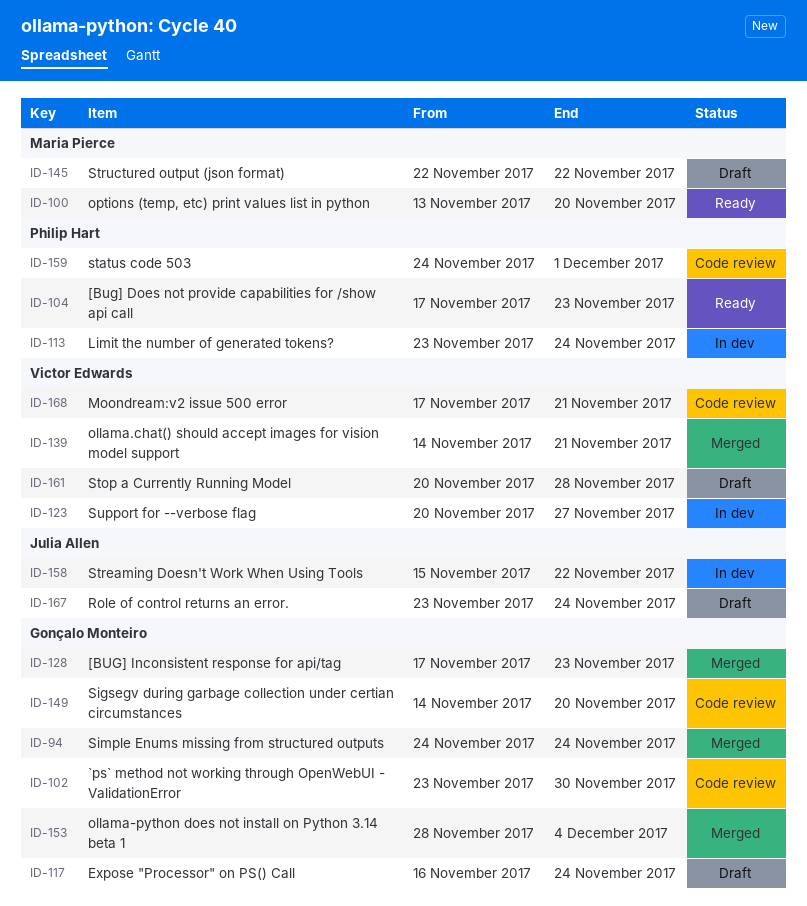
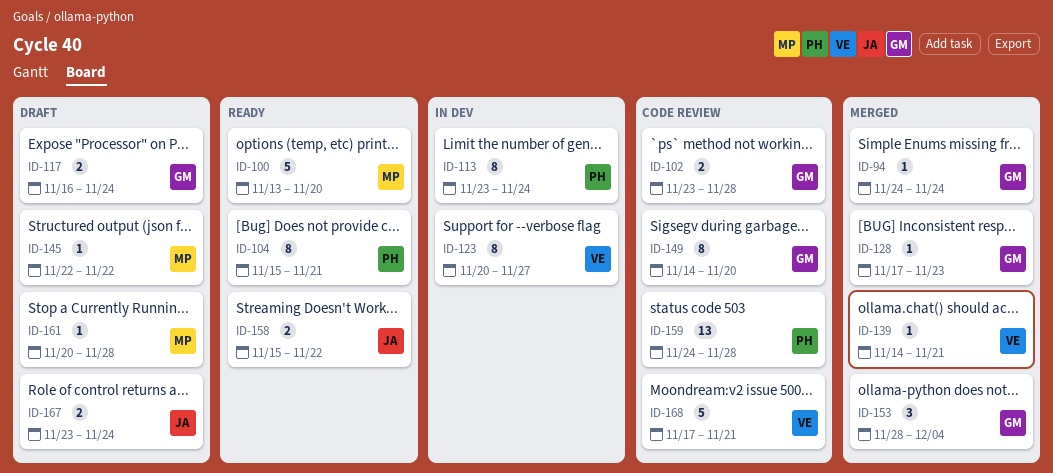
ID-102, due: Nov 30 -> Nov 28
ID-104, start: Nov 17 -> Nov 15
ID-104, due: Nov 23 -> Nov 21
ID-158, status: In dev -> Ready
ID-159, due: Dec 1 -> Nov 28
ID-161, owner: Victor Edwards -> Maria Pierce

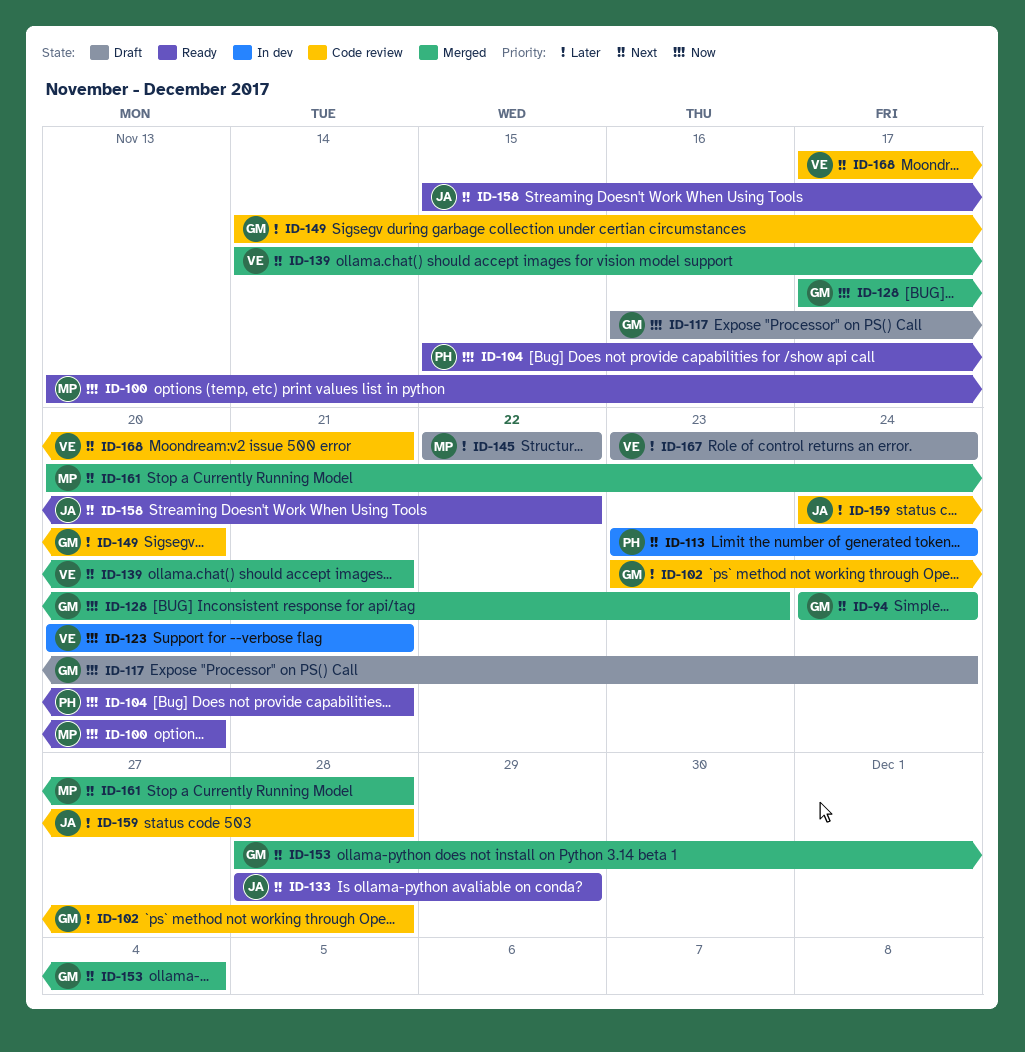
ID-123, due: Nov 27 -> Nov 21
ID-133: none -> present
ID-159, owner: PH -> JA
ID-161, status: Draft -> Merged
ID-167, owner: JA -> VE

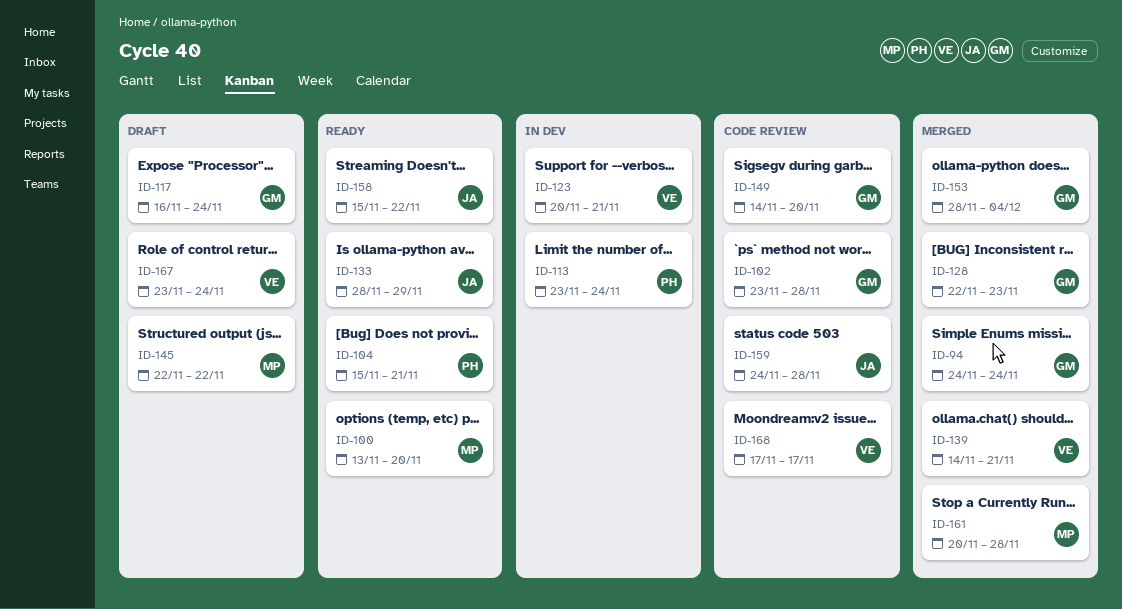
ID-128, start: Nov 17 -> Nov 22
ID-168, due: Nov 21 -> Nov 17

